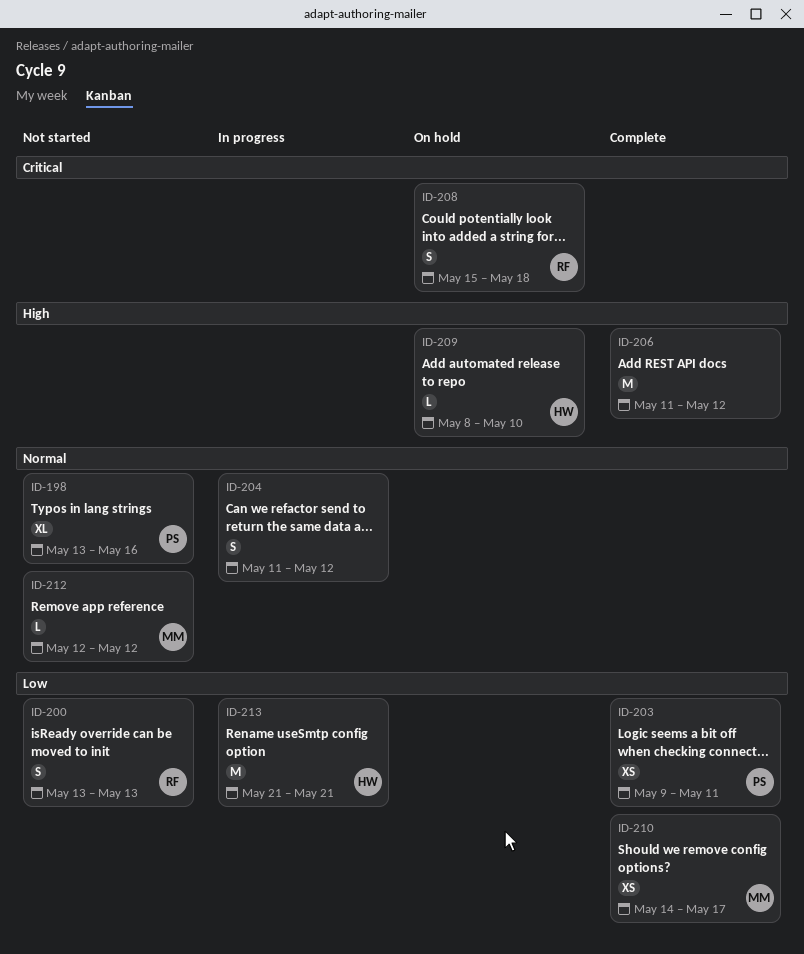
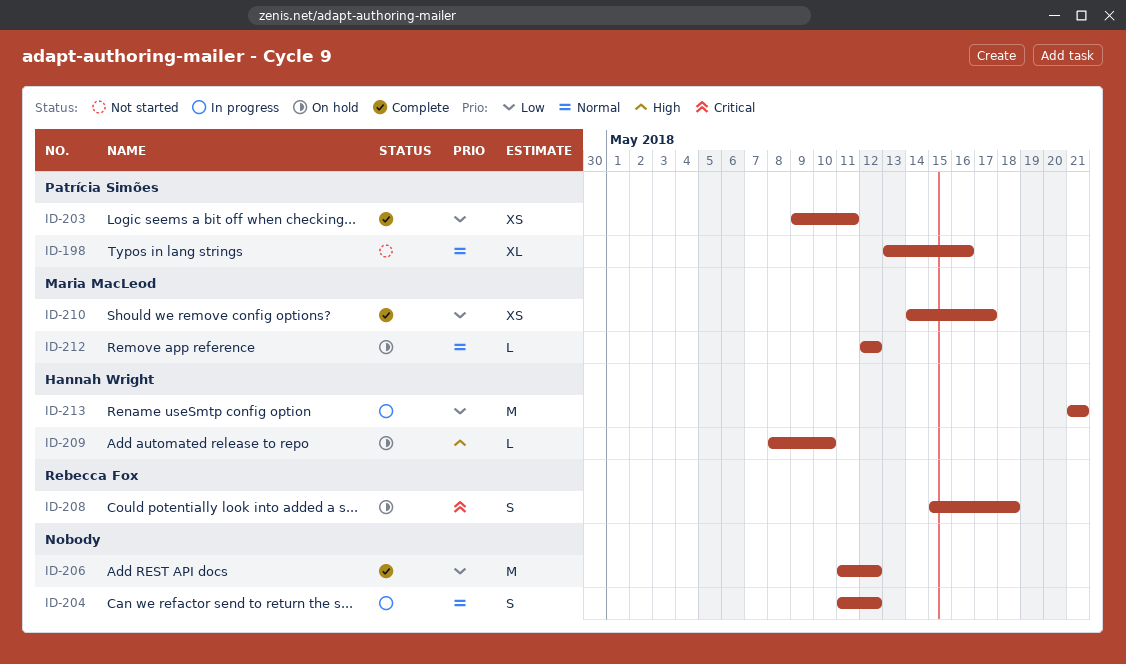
ID-200: present -> none
ID-206, priority: High -> Low
ID-212, status: Not started -> On hold

